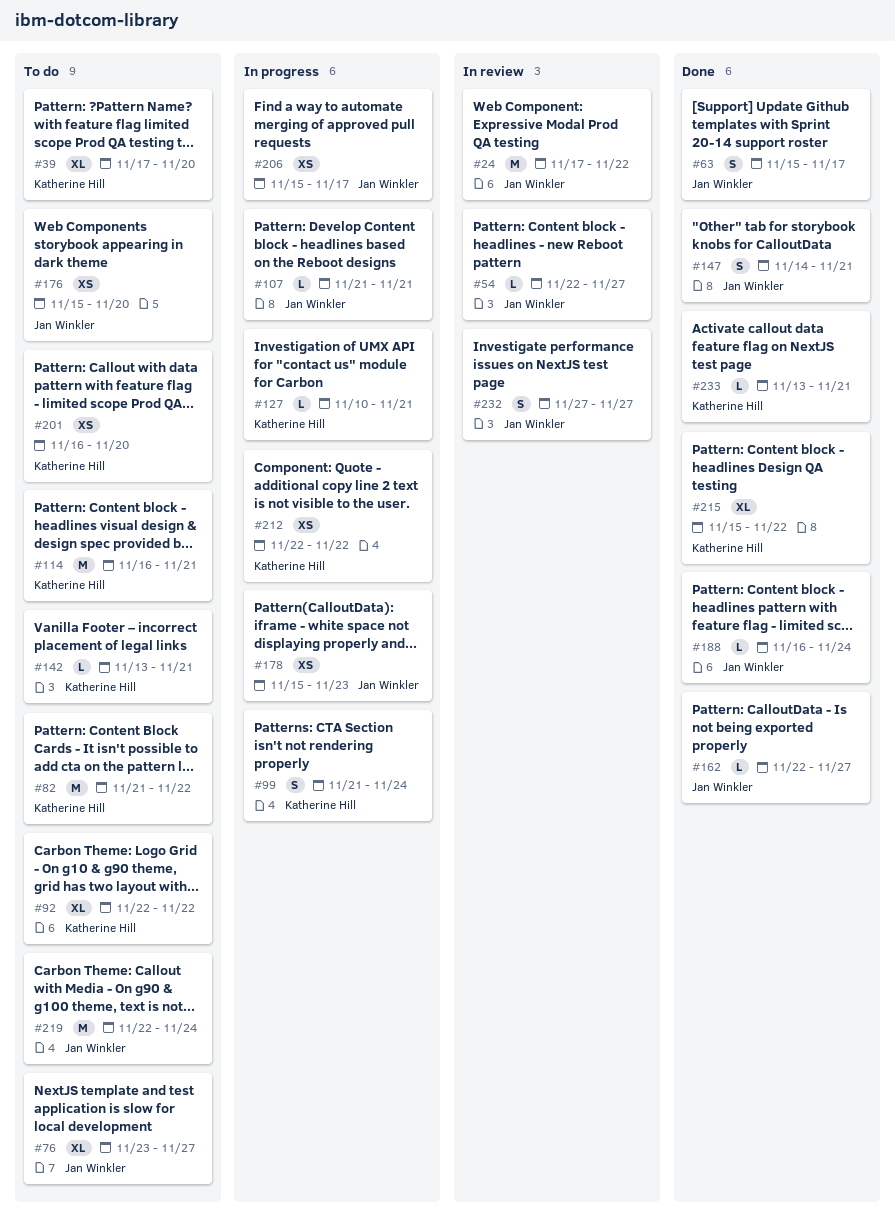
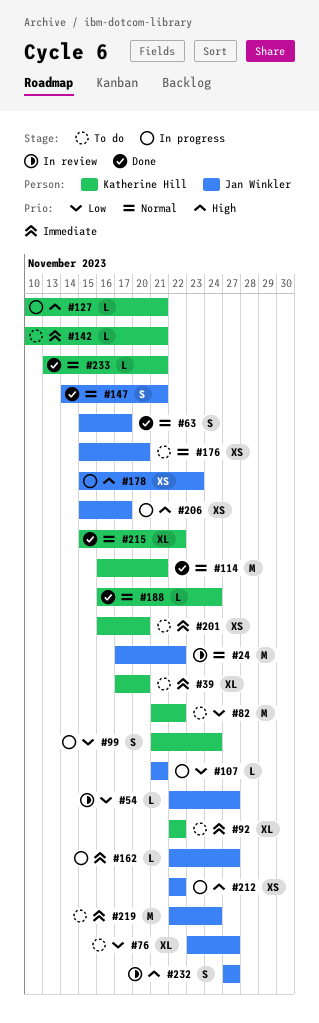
#114, status: To do -> Done
#142, start: Nov 13 -> Nov 10
#162, status: Done -> In progress
#188, owner: Jan Winkler -> Katherine Hill
#212, owner: Katherine Hill -> Jan Winkler

